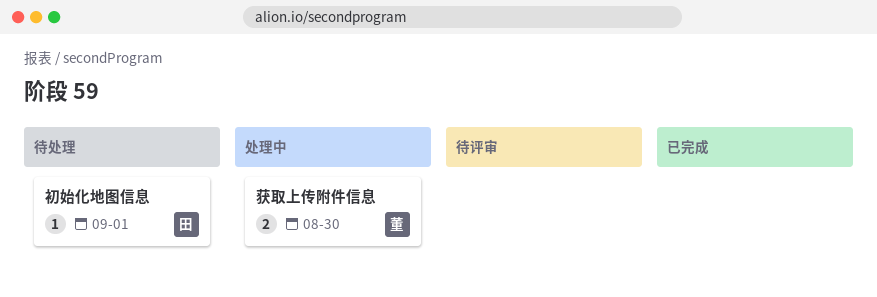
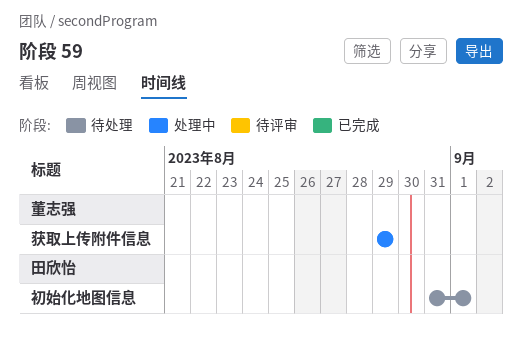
获取上传附件信息, due: Aug 30 -> Aug 29

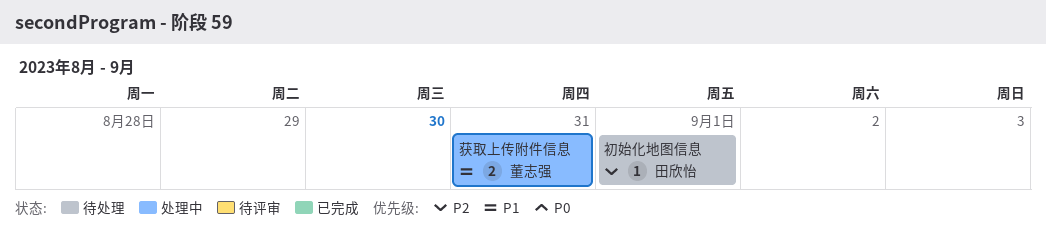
获取上传附件信息, due: Aug 29 -> Aug 31

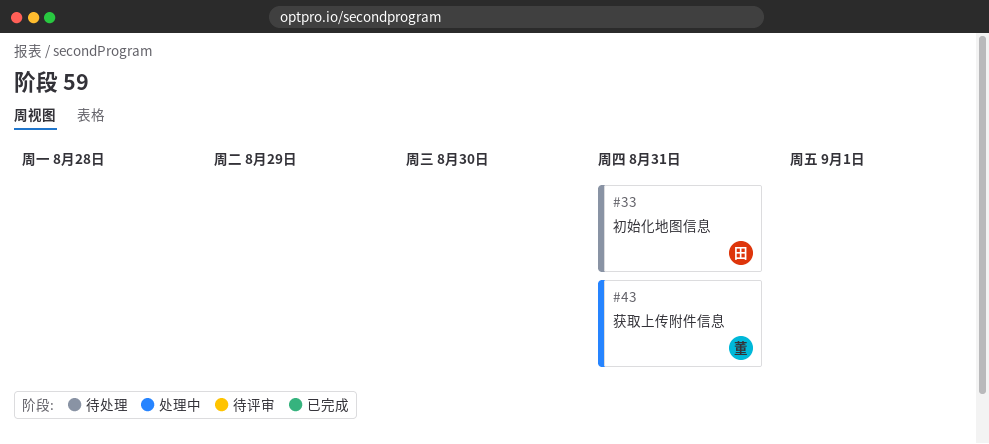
初始化地图信息, due: Sep 1 -> Aug 31

